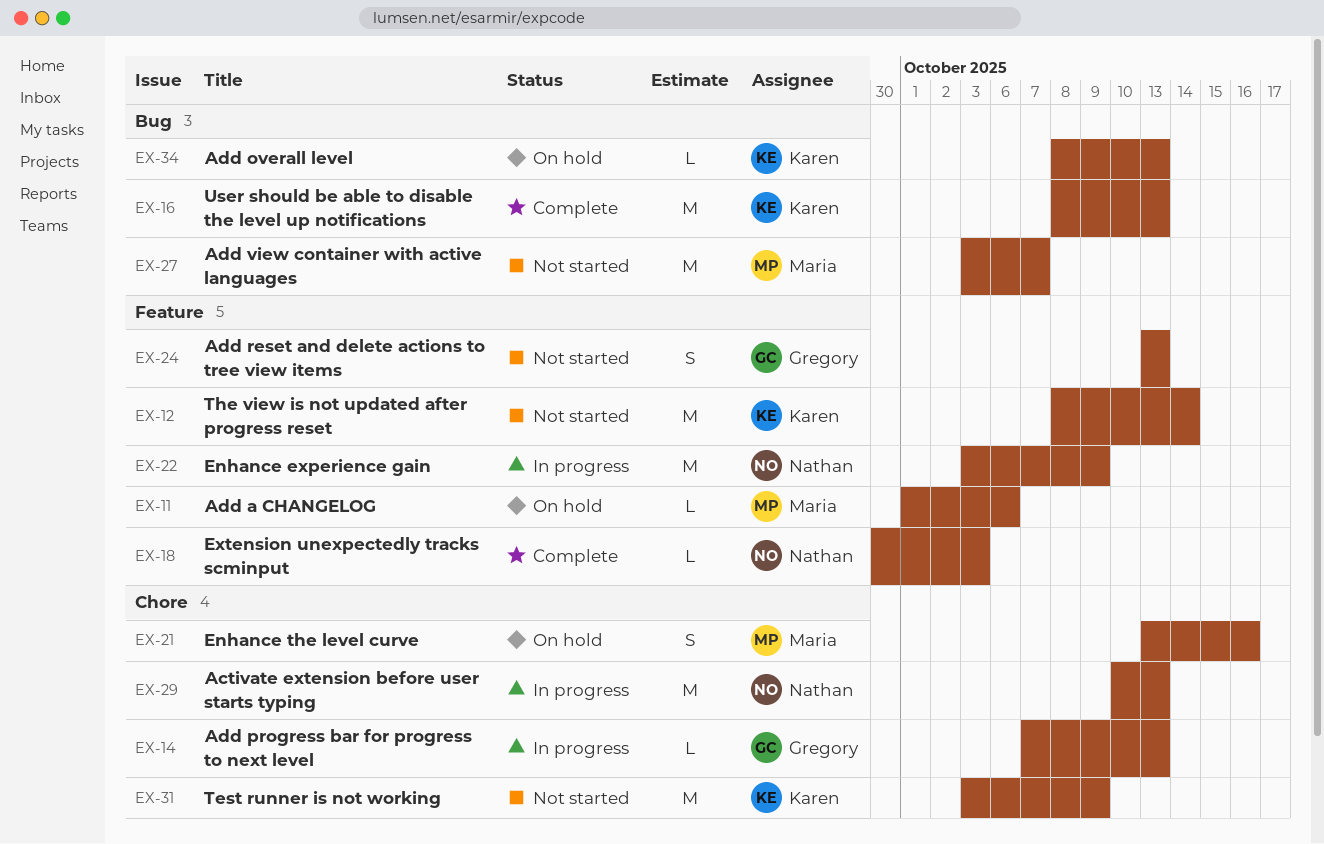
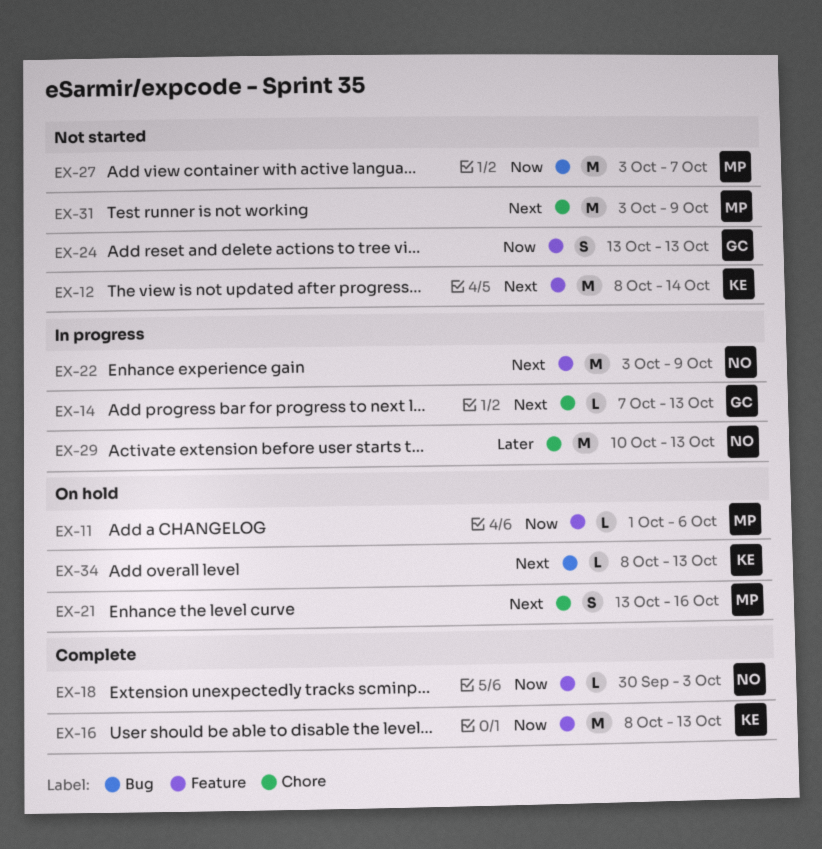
EX-16, label: Bug -> Feature
EX-31, owner: Karen -> Maria

